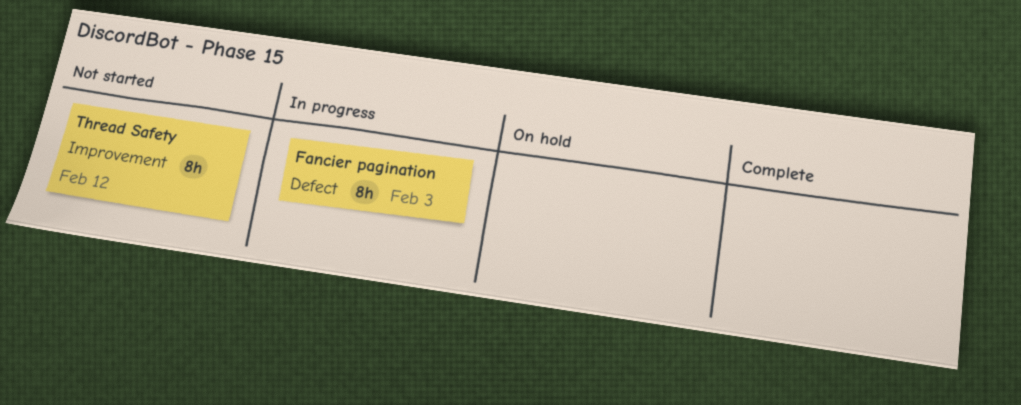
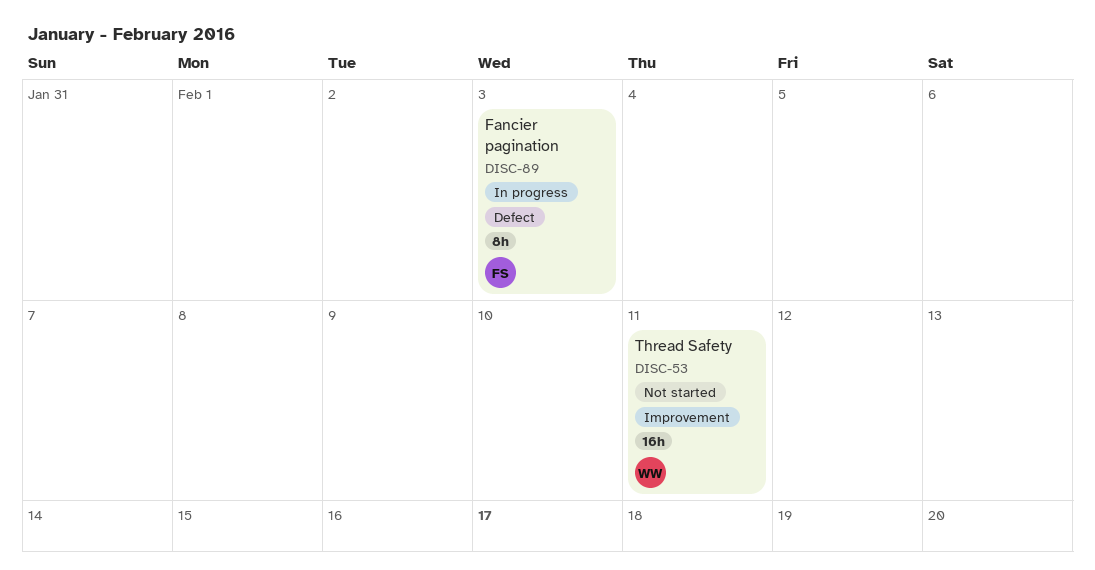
Thread Safety, estimate: 8h -> 16h
Thread Safety, due: Feb 12 -> Feb 11

